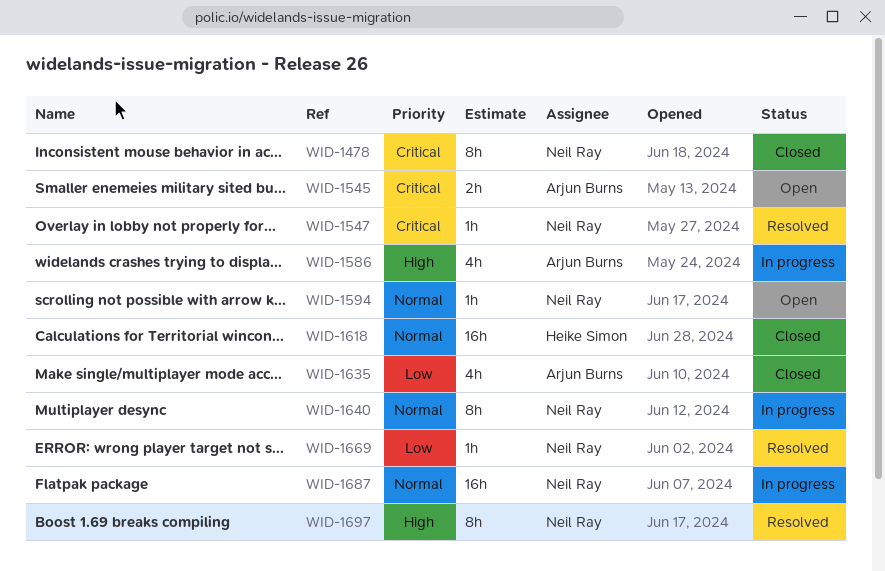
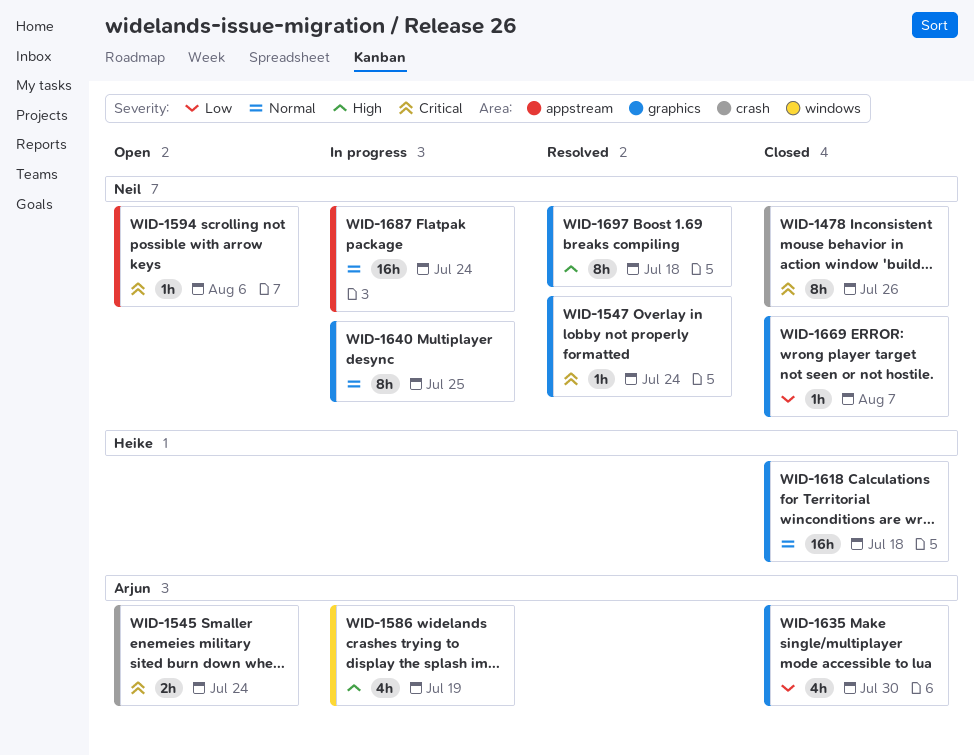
WID-1594, priority: Normal -> Critical
WID-1669, status: Resolved -> Closed

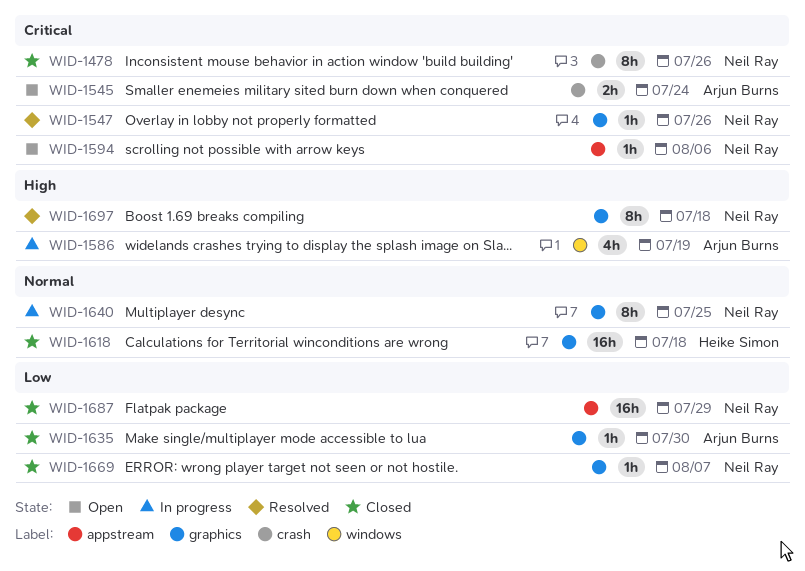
WID-1547, due: Jul 24 -> Jul 26
WID-1635, estimate: 4h -> 1h
WID-1687, status: In progress -> Closed
WID-1687, priority: Normal -> Low
WID-1687, due: Jul 24 -> Jul 29

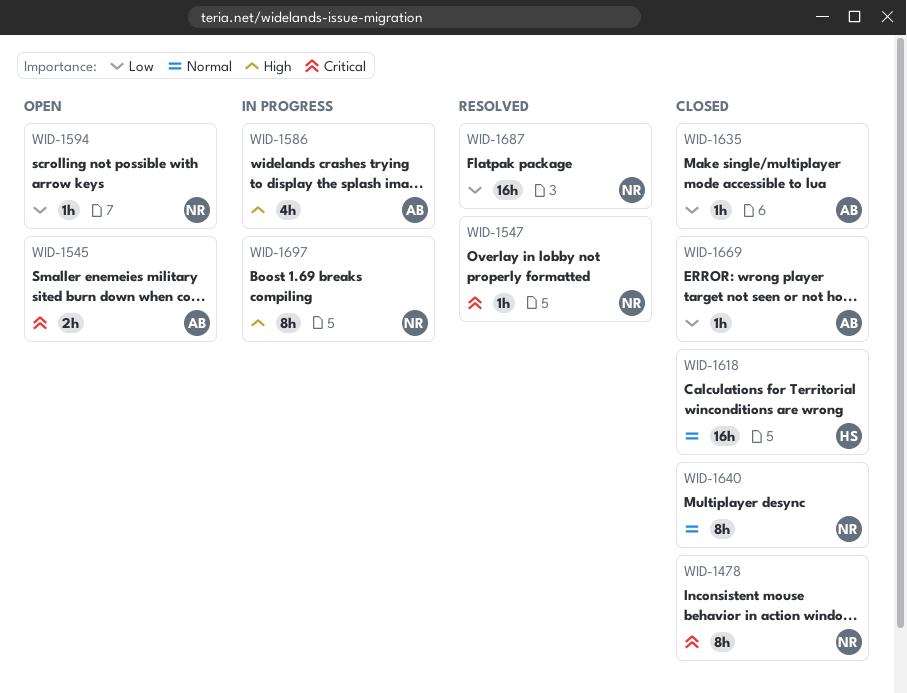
WID-1594, priority: Critical -> Low
WID-1640, status: In progress -> Closed
WID-1669, owner: Neil Ray -> Arjun Burns
WID-1687, status: Closed -> Resolved
WID-1697, status: Resolved -> In progress

